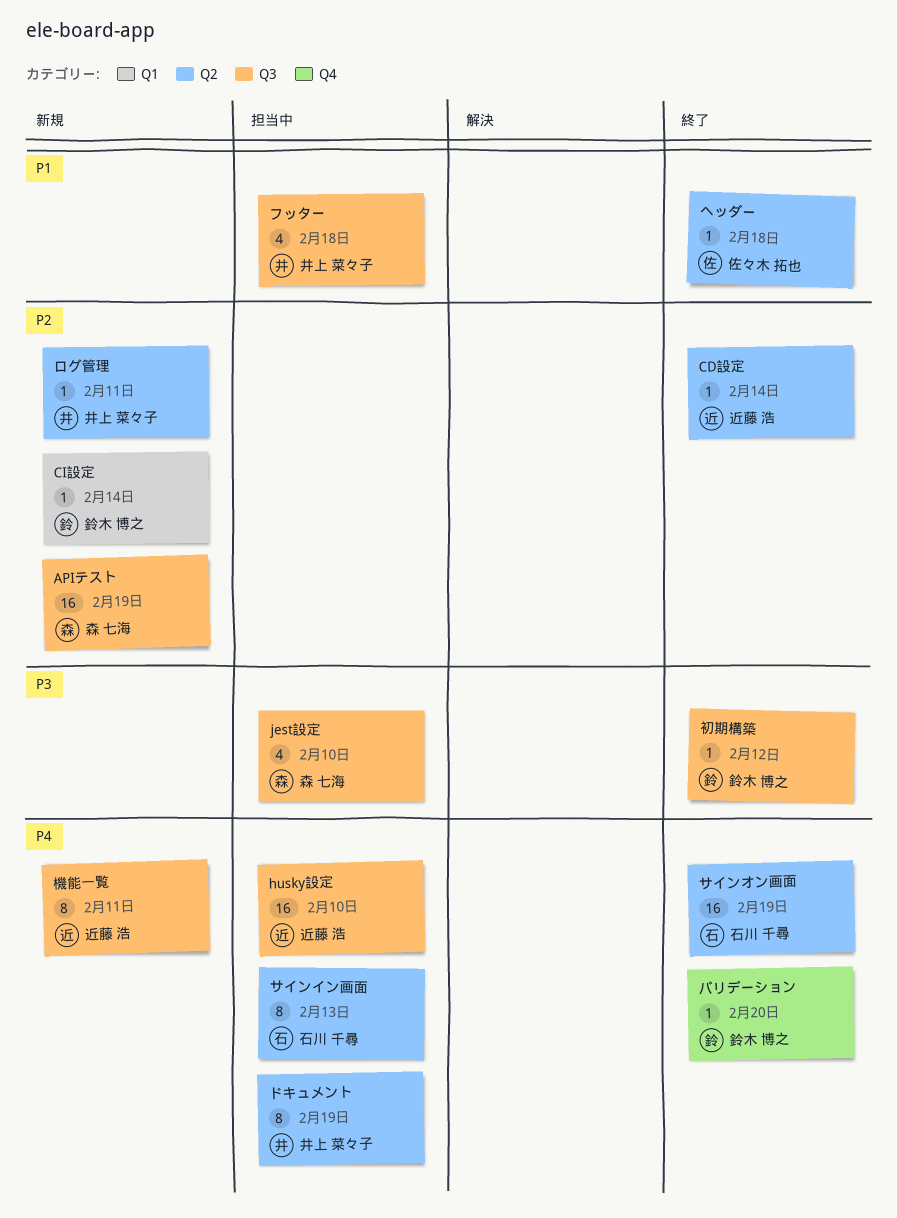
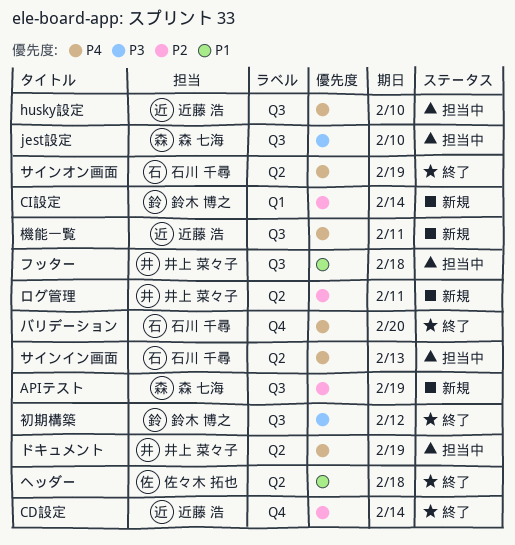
CD設定, label: Q2 -> Q4
バリデーション, owner: 鈴木 博之 -> 石川 千尋

